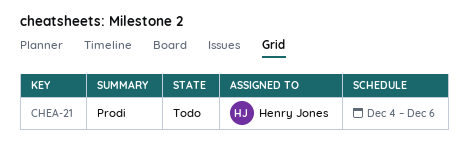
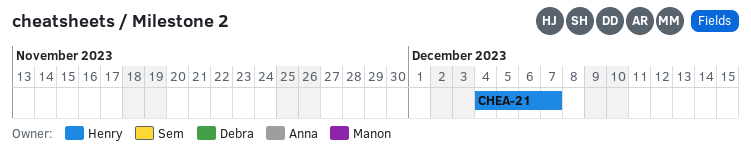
CHEA-21, due: Dec 6 -> Dec 7

